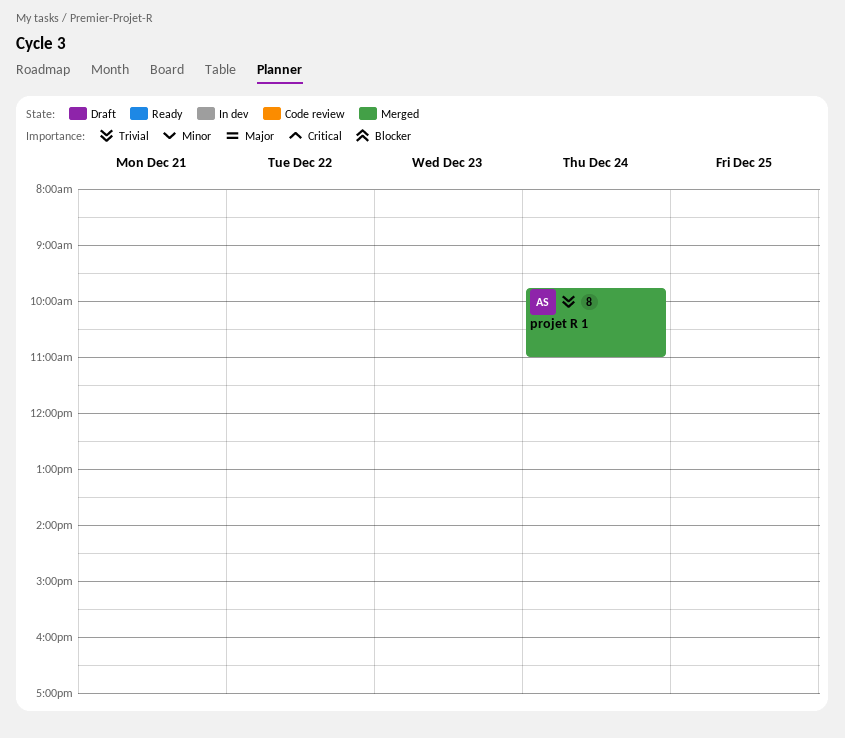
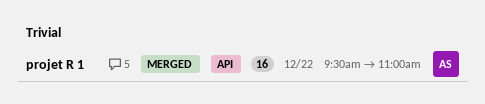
projet R 1, estimate: 8 -> 16
projet R 1, day: Dec 24 -> Dec 22
projet R 1, begins: 09:45 -> 09:30

